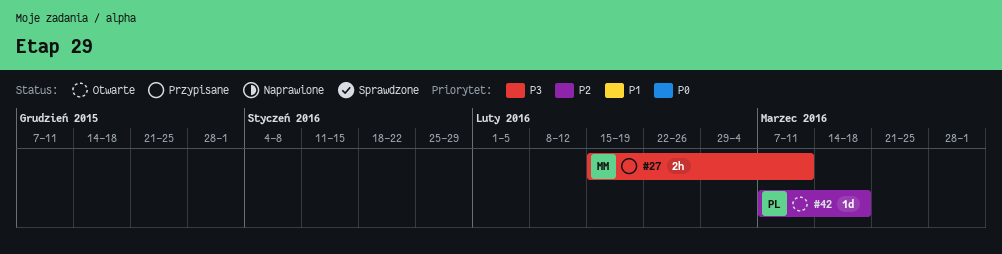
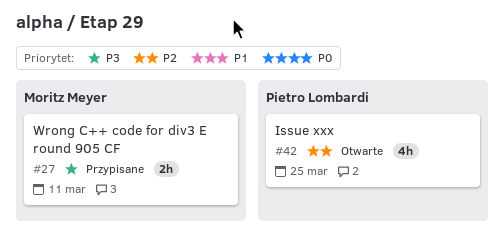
#42, estimate: 1d -> 4h
#42, due: Mar 18 -> Mar 25

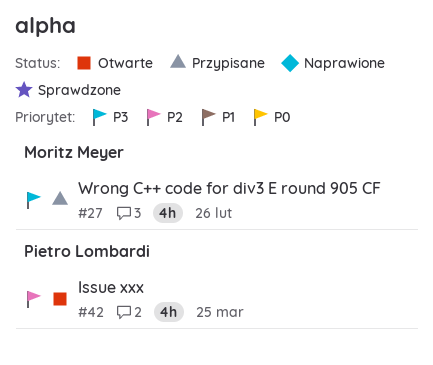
#27, estimate: 2h -> 4h
#27, due: Mar 11 -> Feb 26

